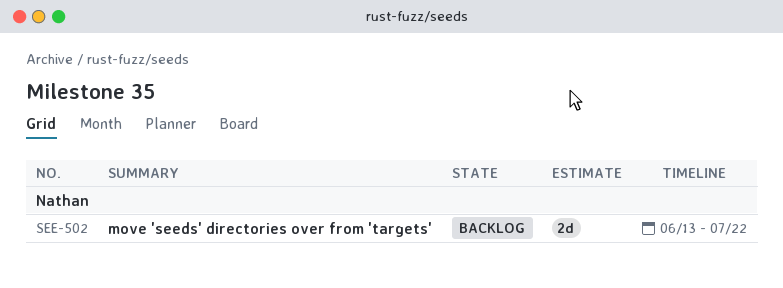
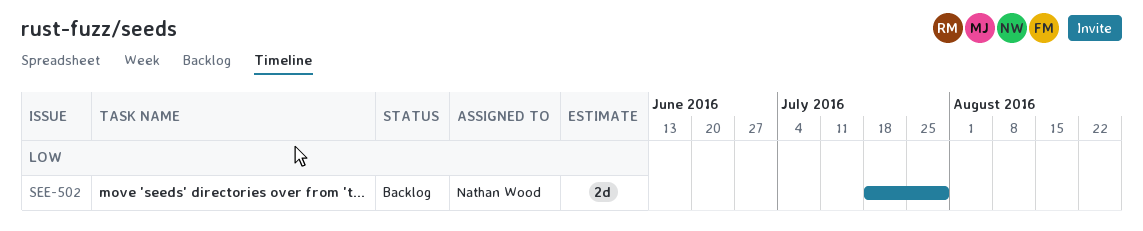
SEE-502, start: Jun 13 -> Jul 18
SEE-502, due: Jul 22 -> Jul 29

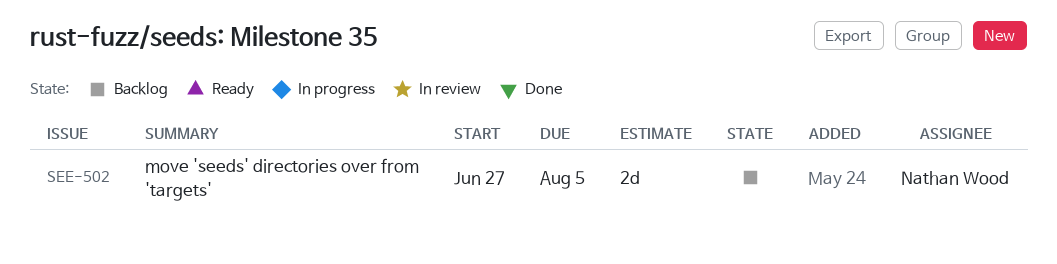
SEE-502, start: Jul 18 -> Jun 27
SEE-502, due: Jul 29 -> Aug 5

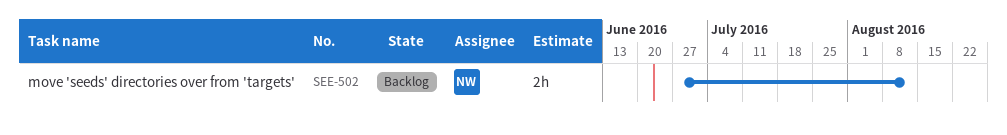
SEE-502, estimate: 2d -> 2h
SEE-502, due: Aug 5 -> Aug 12

